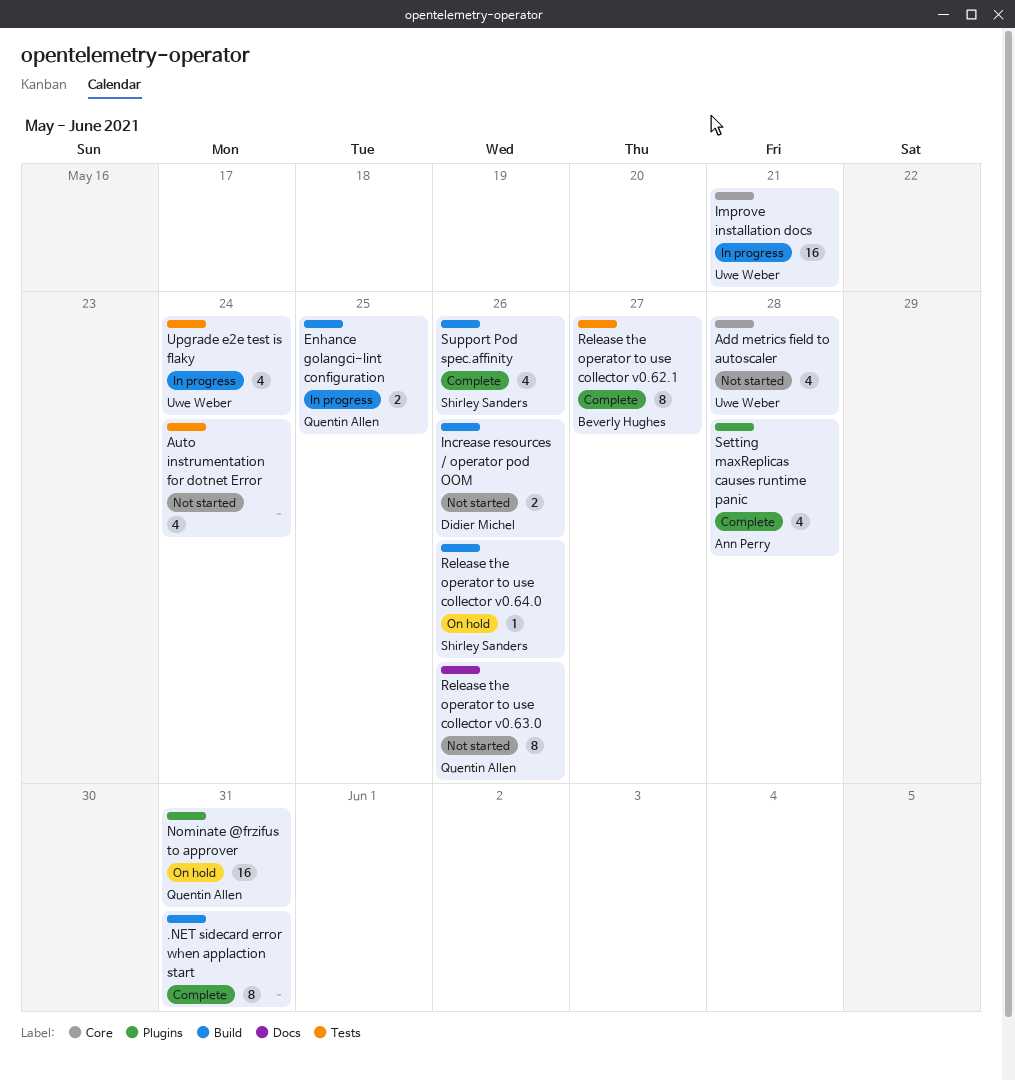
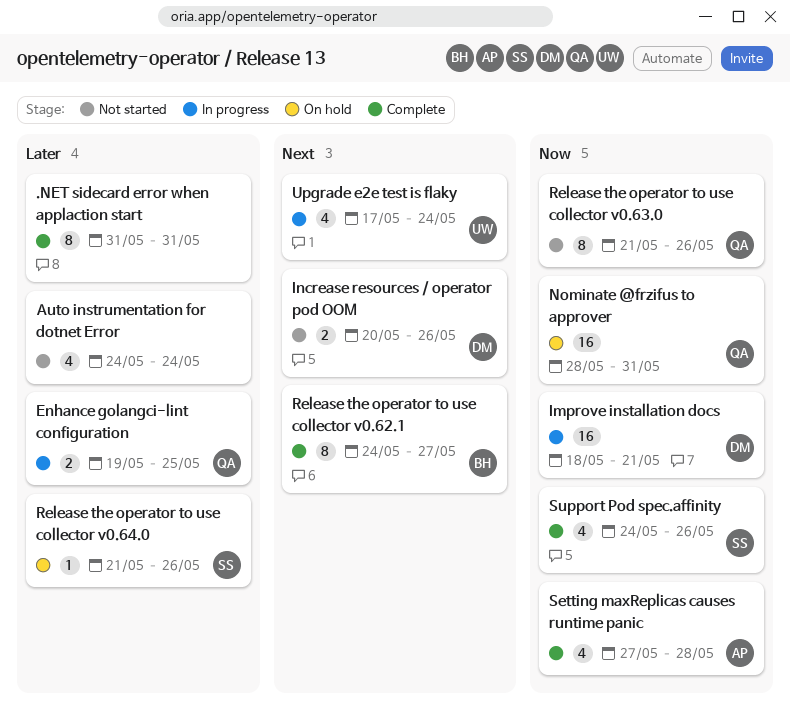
Add metrics field to autoscaler: present -> none
Improve installation docs, owner: Uwe Weber -> Didier Michel

